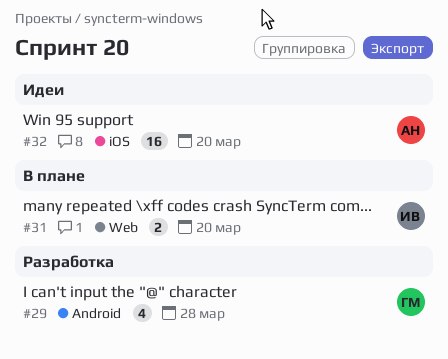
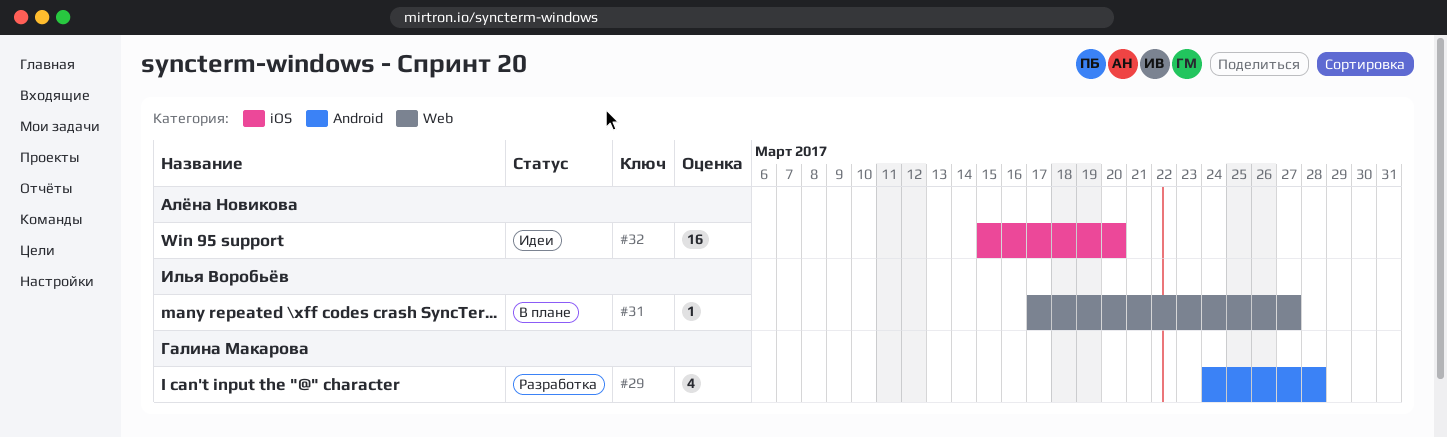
#31, estimate: 2 -> 1
#31, due: Mar 20 -> Mar 27

